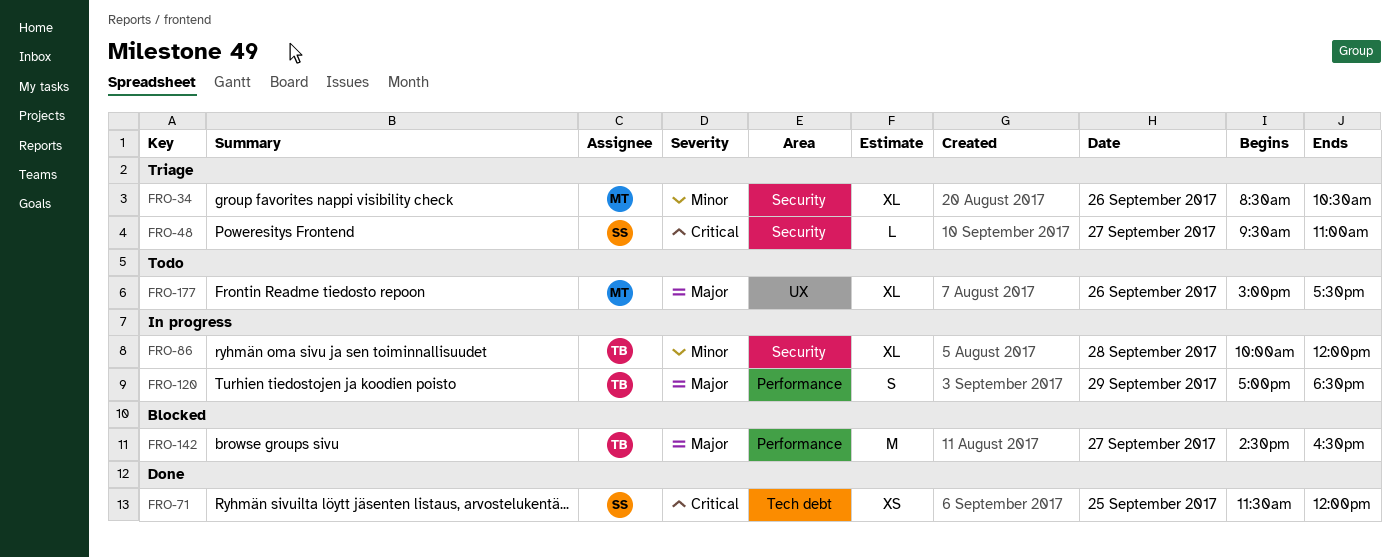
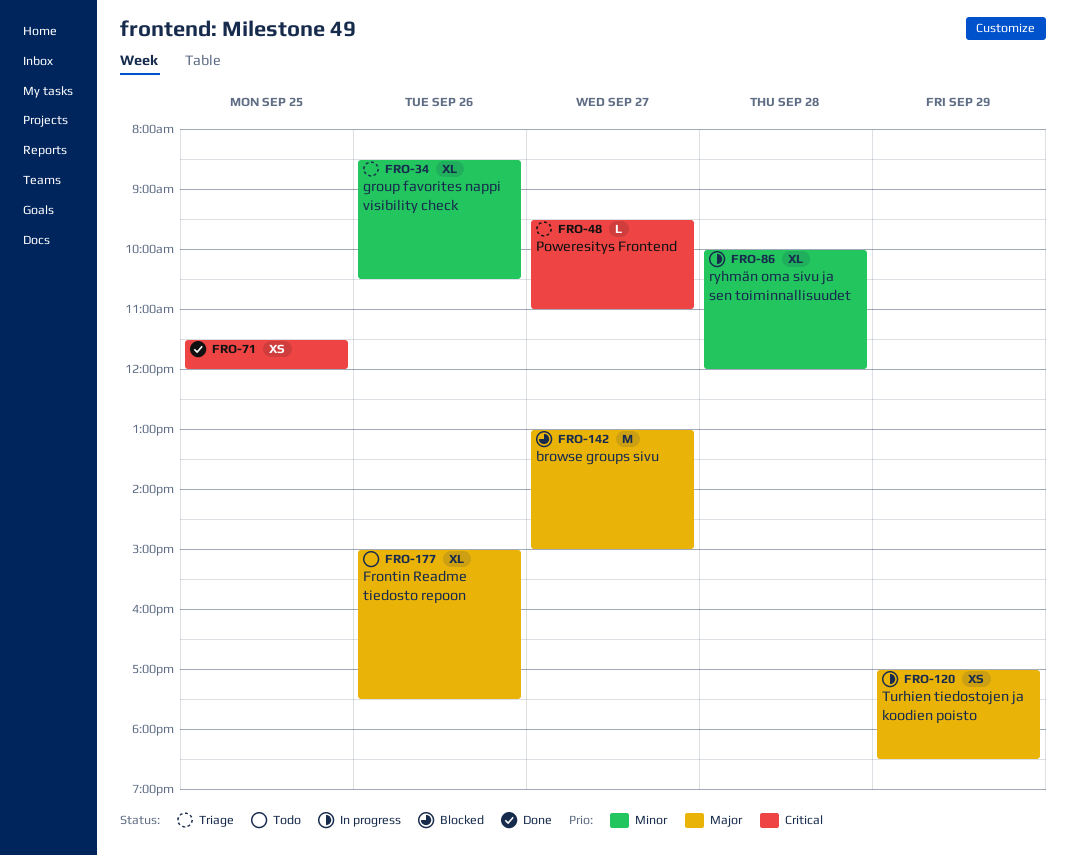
FRO-120, estimate: S -> XS
FRO-142, begins: 14:30 -> 13:00
FRO-142, ends: 16:30 -> 15:00

